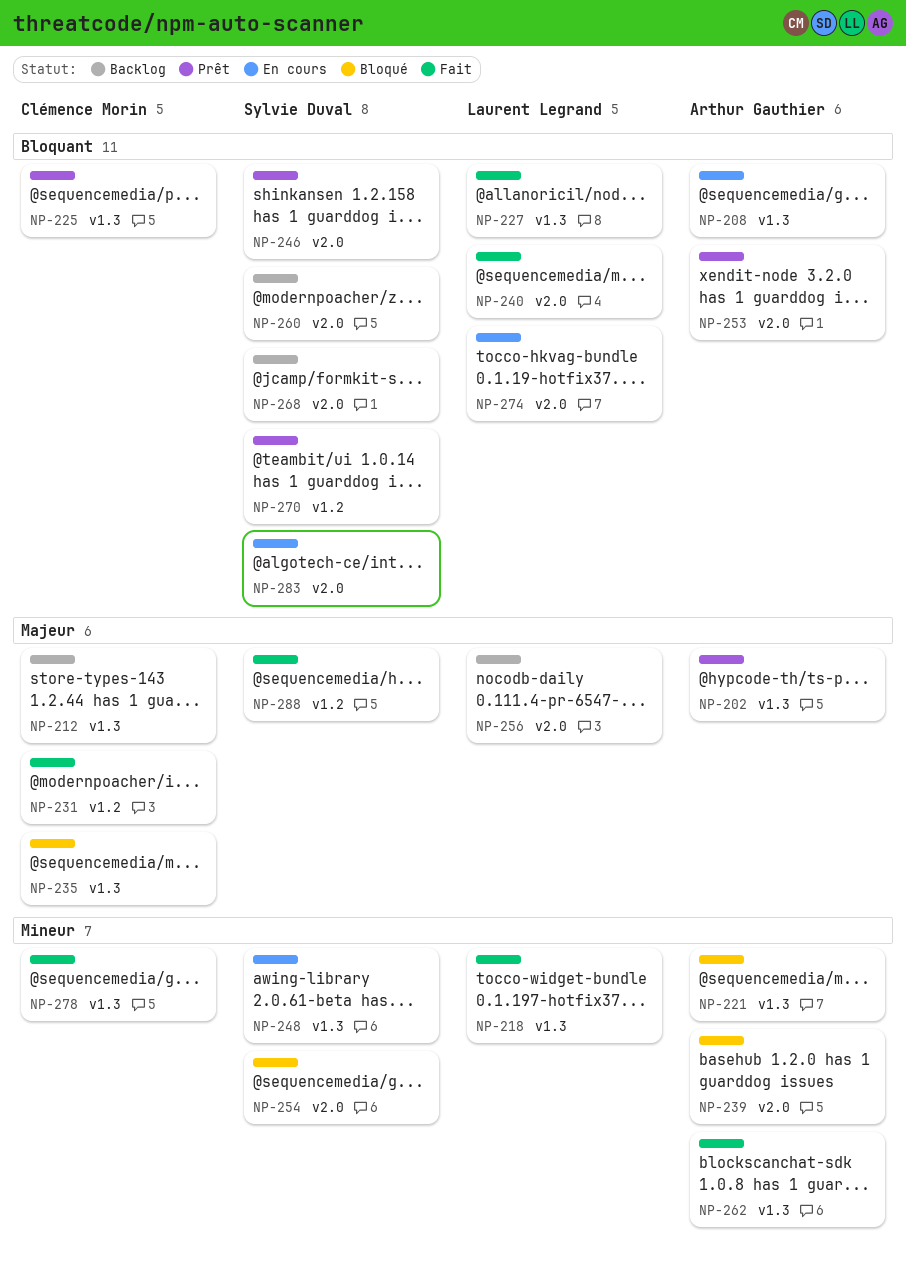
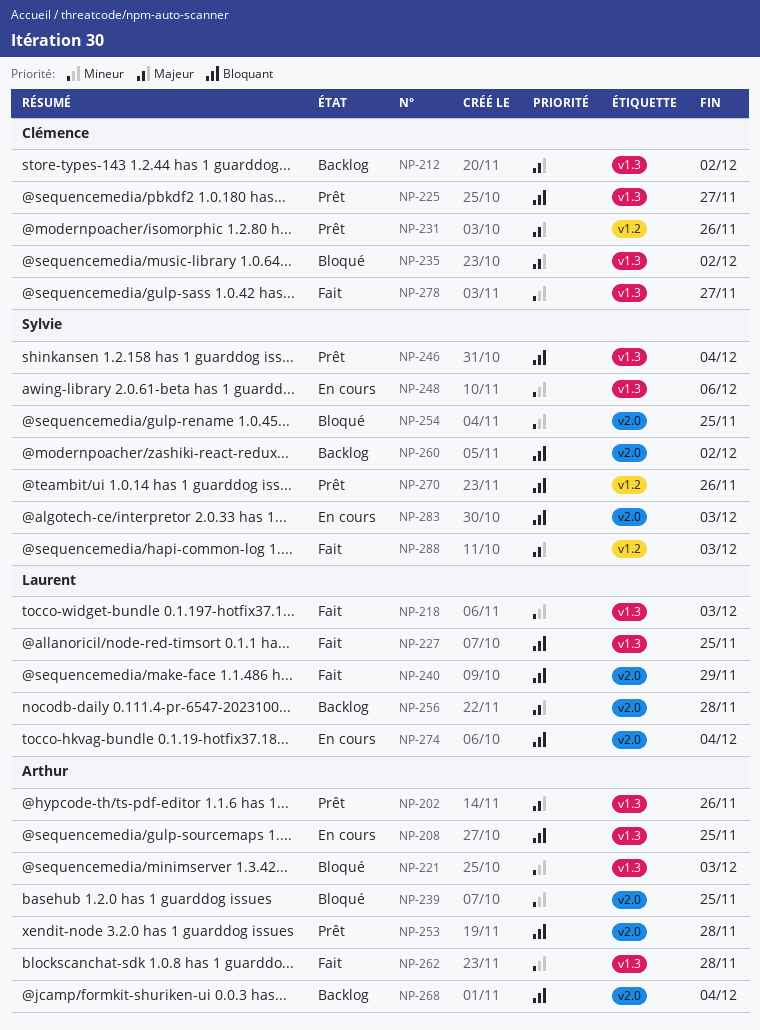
NP-231, status: Fait -> Prêt
NP-246, label: v2.0 -> v1.3
NP-268, owner: Sylvie Duval -> Arthur Gauthier

